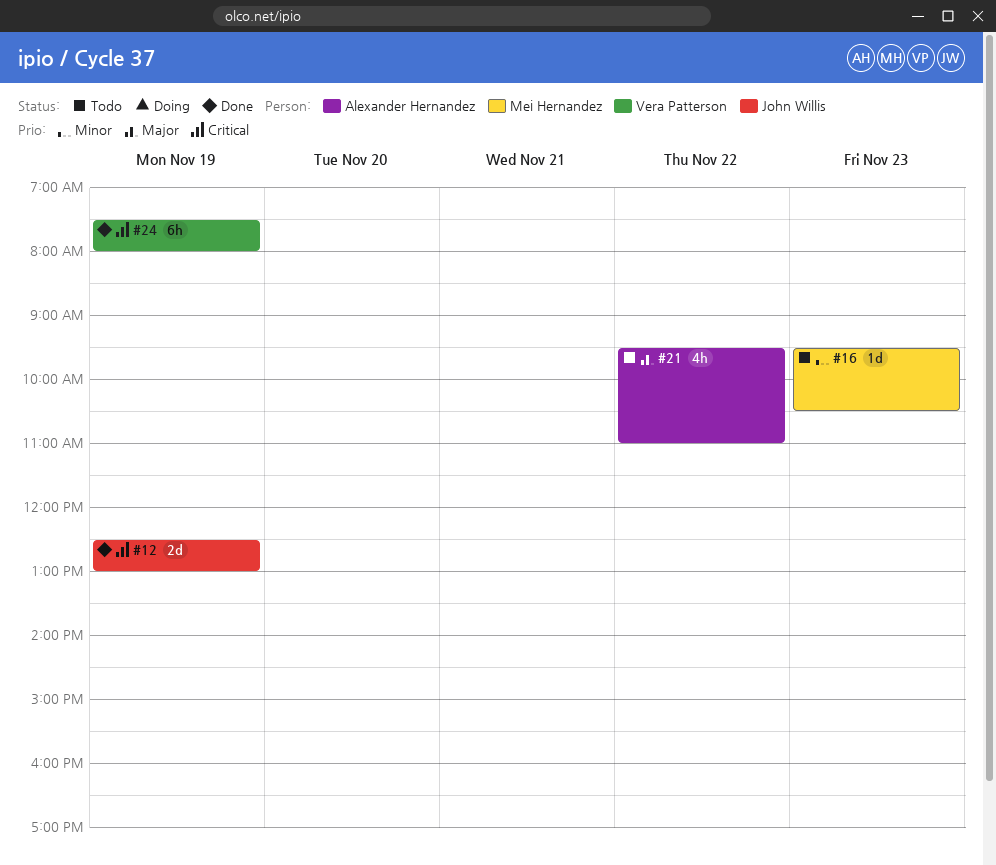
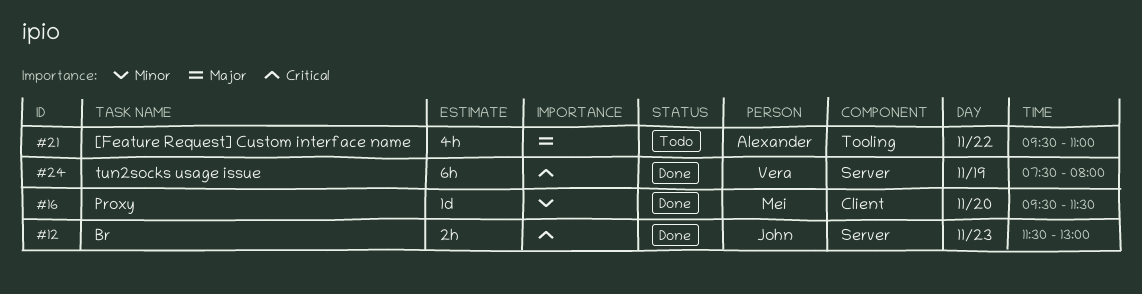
#12, estimate: 2d -> 2h
#12, day: Nov 19 -> Nov 23
#12, begins: 12:30 -> 11:30
#16, status: Todo -> Done
#16, day: Nov 23 -> Nov 20
#16, ends: 10:30 -> 11:30

